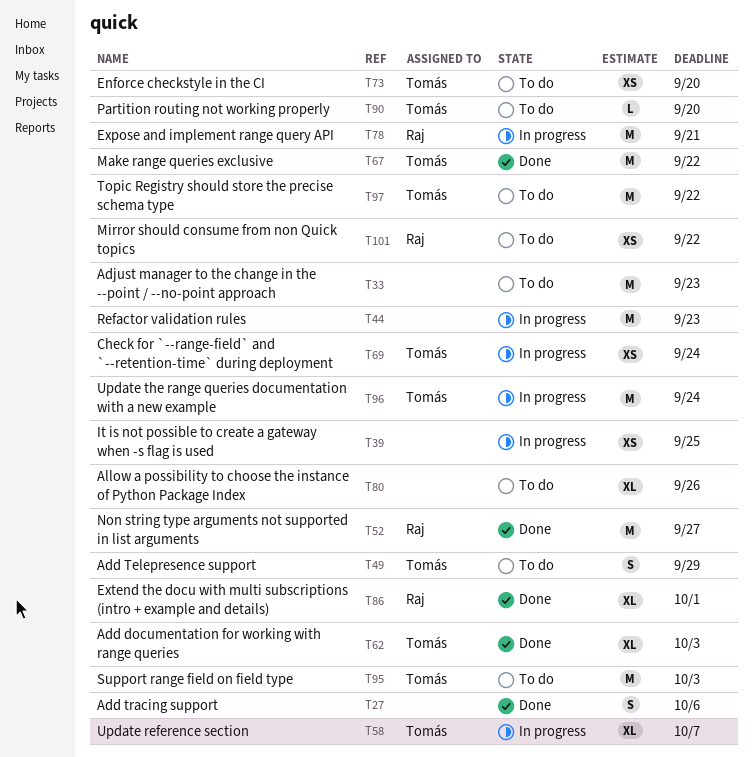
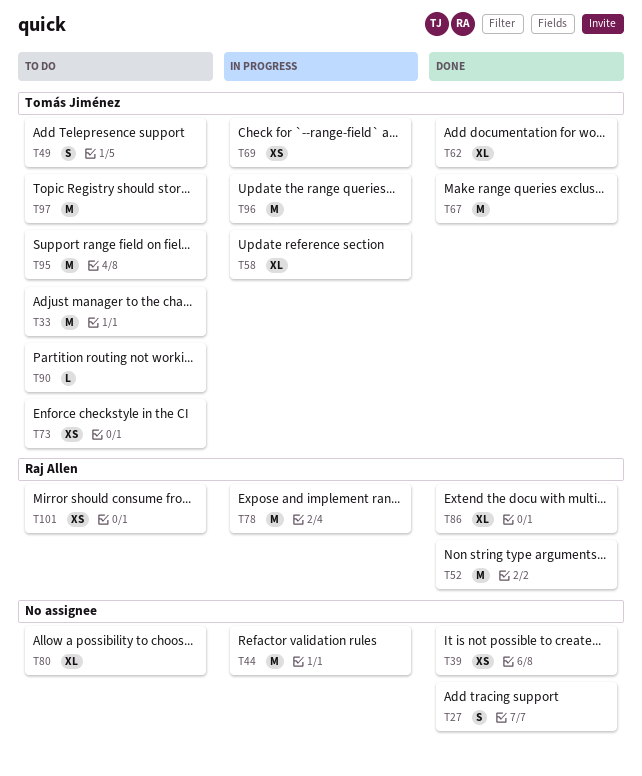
T33, owner: none -> Tomás Jiménez
T39, status: In progress -> Done

